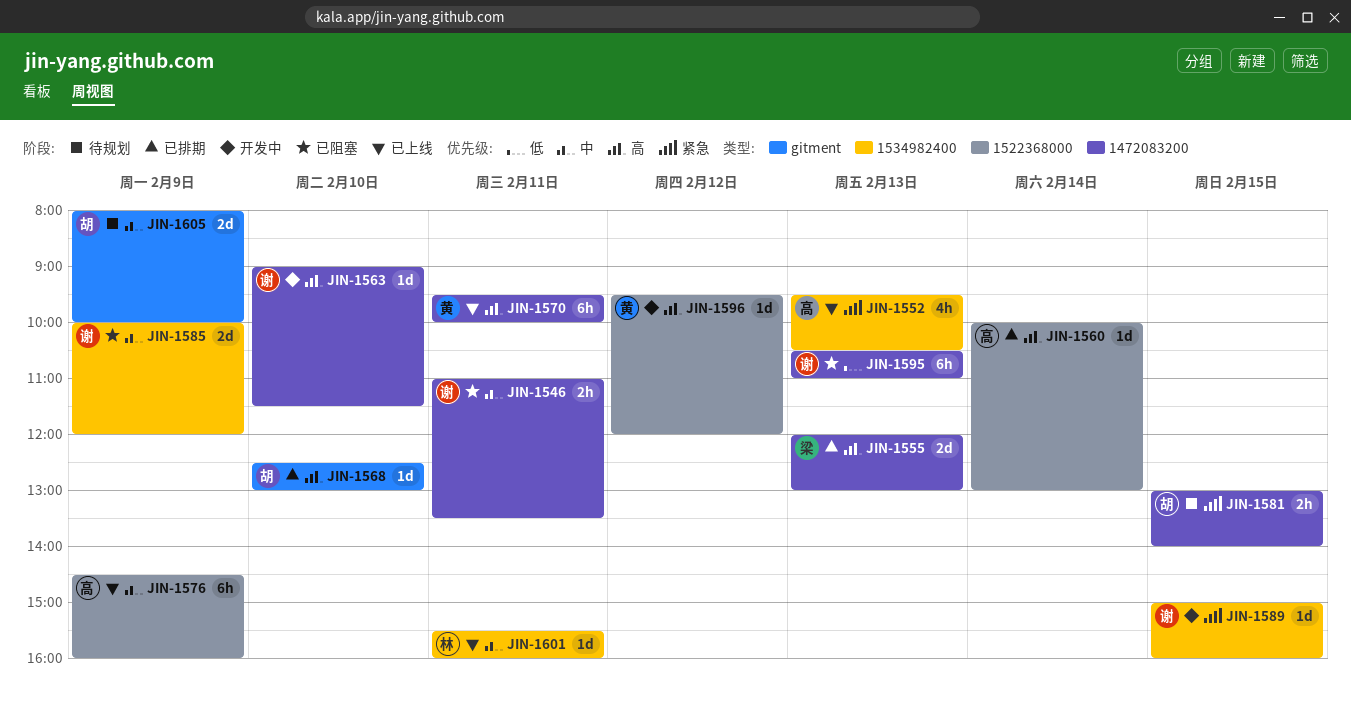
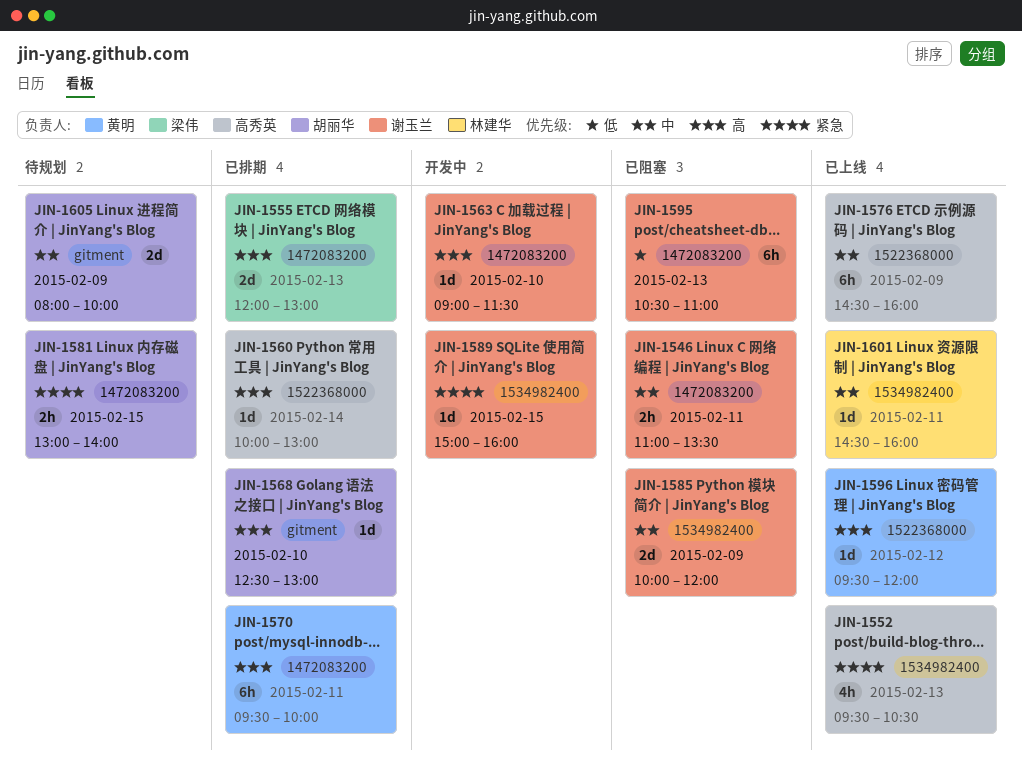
JIN-1570, status: 已上线 -> 已排期
JIN-1596, status: 开发中 -> 已上线
JIN-1601, begins: 15:30 -> 14:30

